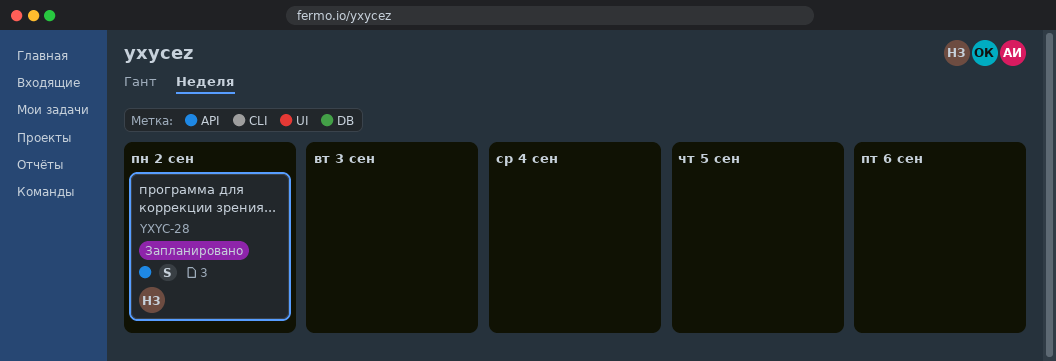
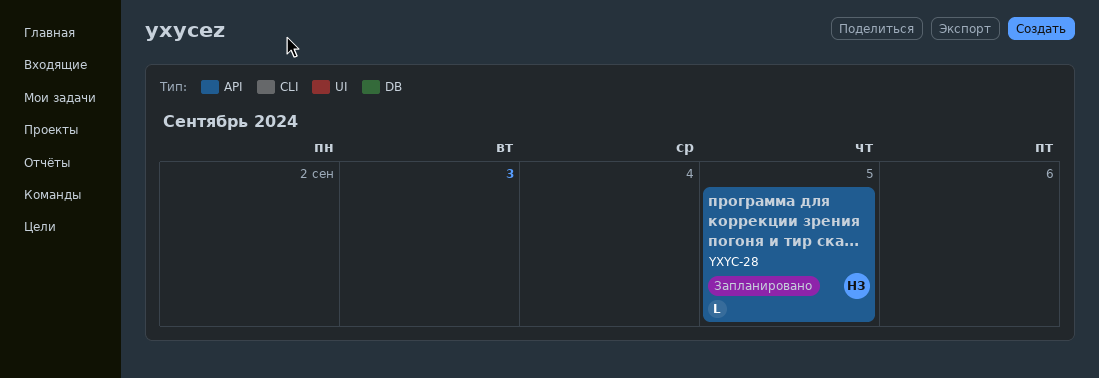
YXYC-28, estimate: S -> L
YXYC-28, due: Sep 2 -> Sep 5

